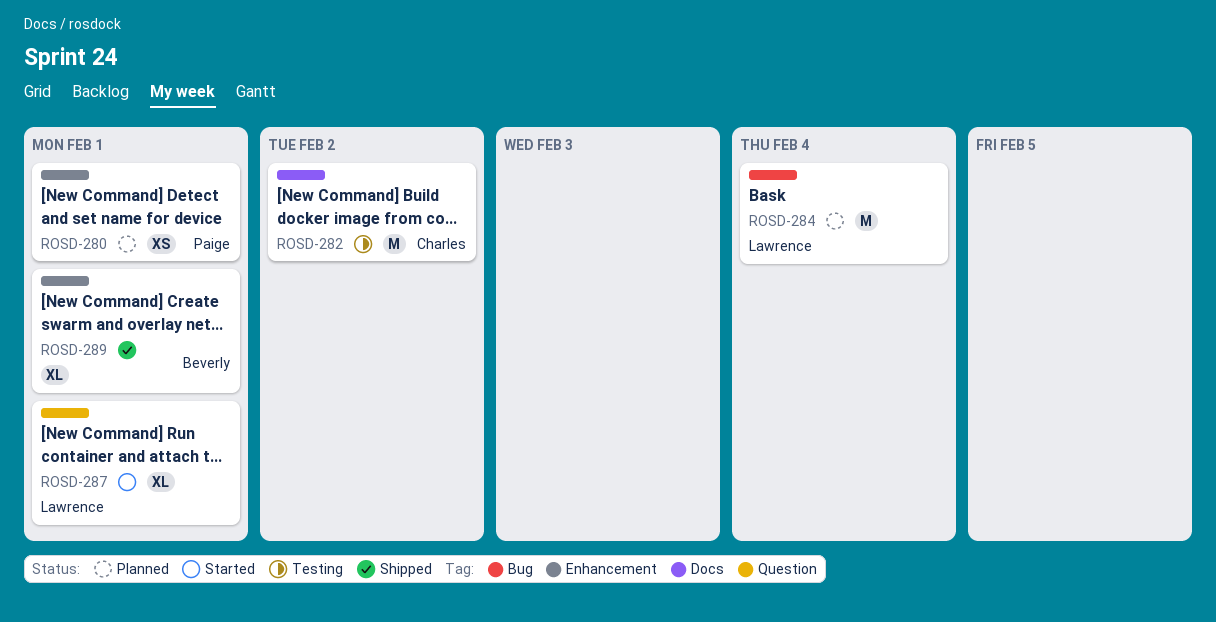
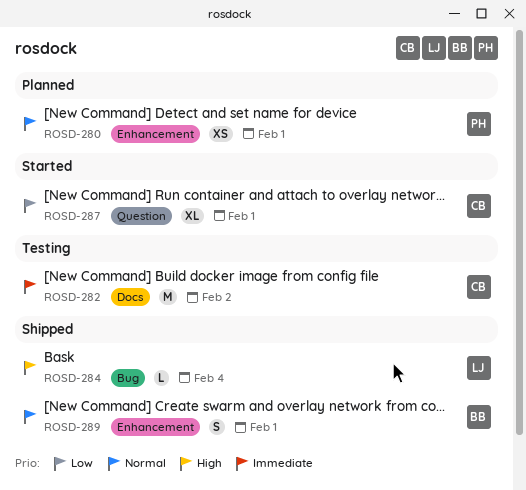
ROSD-284, status: Planned -> Shipped
ROSD-284, estimate: M -> L
ROSD-287, owner: Lawrence -> Charles
ROSD-289, estimate: XL -> S

